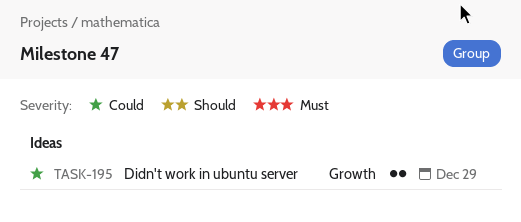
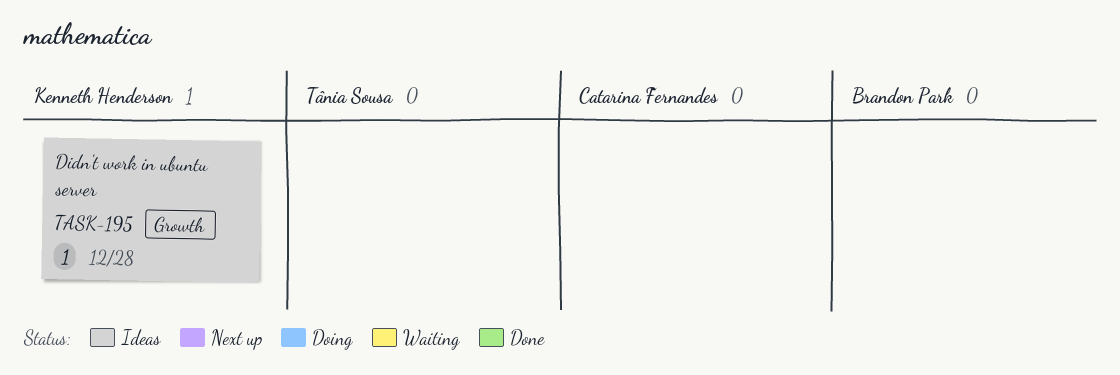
TASK-195, estimate: 2 -> 1
TASK-195, due: Dec 29 -> Dec 28

